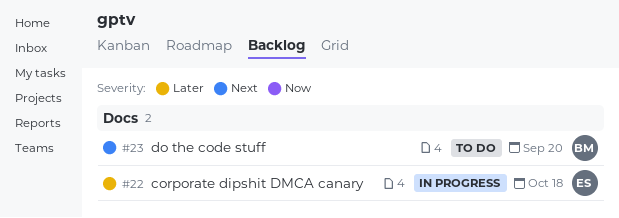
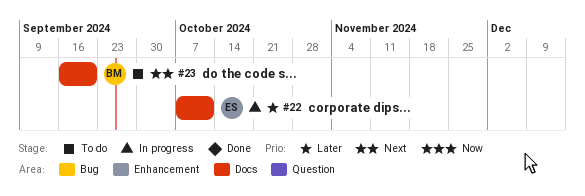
#22, due: Oct 18 -> Oct 11

